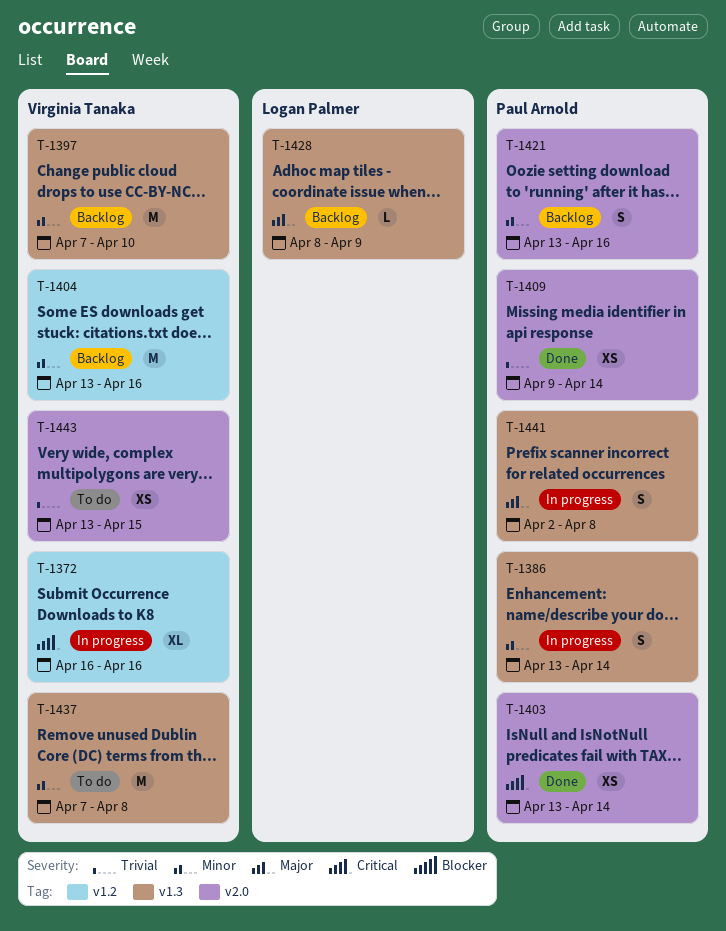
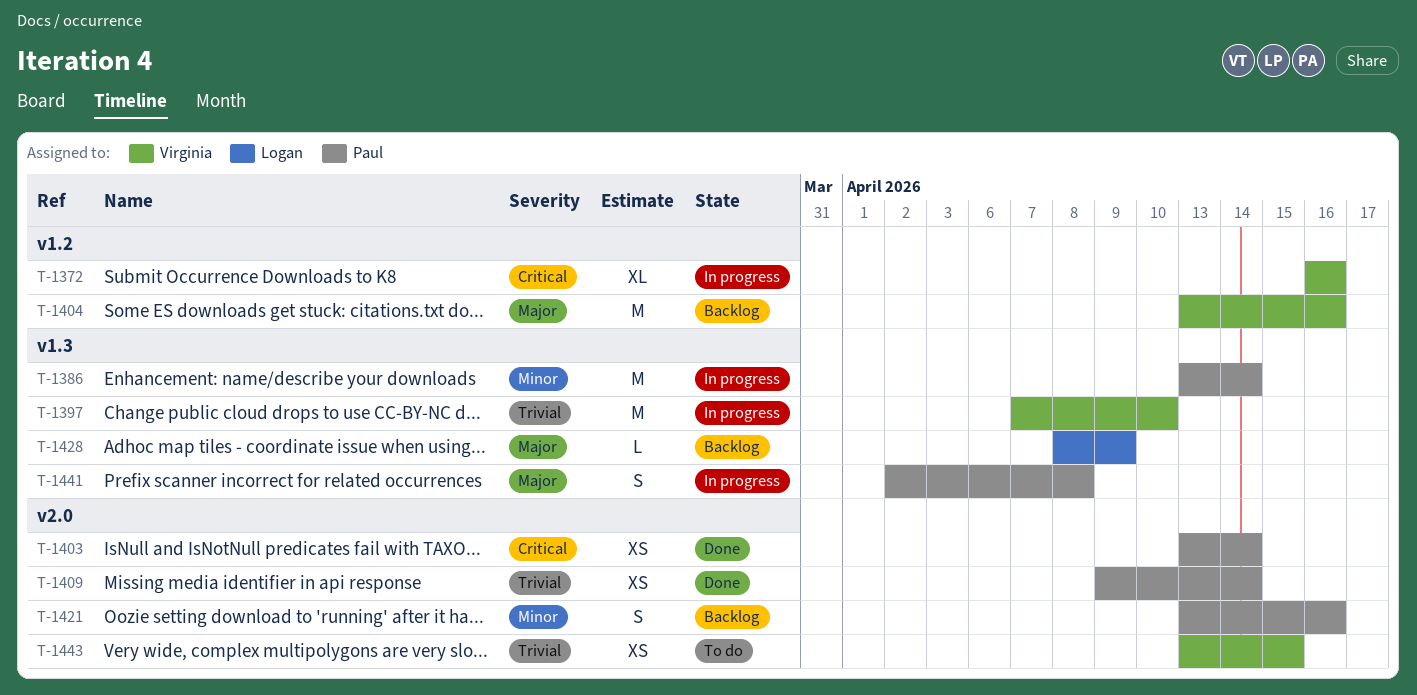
T-1386, estimate: S -> M
T-1397, status: Backlog -> In progress
T-1397, priority: Minor -> Trivial
T-1404, priority: Minor -> Major
T-1437: present -> none

